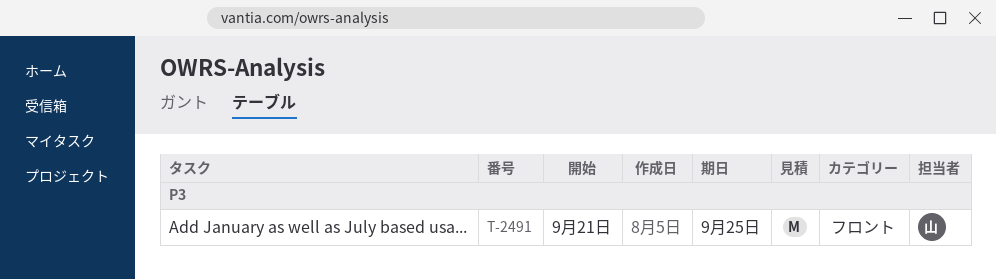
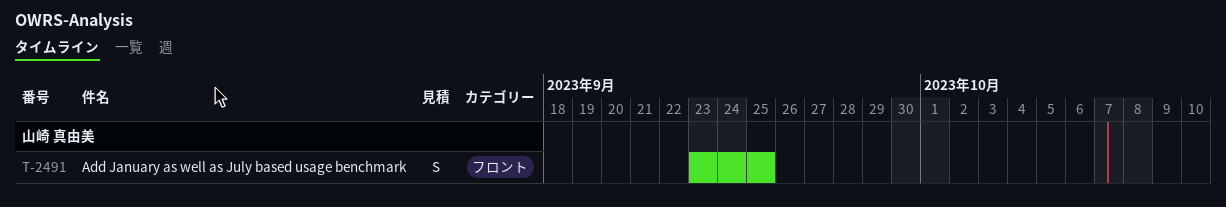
T-2491, estimate: M -> S
T-2491, start: Sep 21 -> Sep 23

